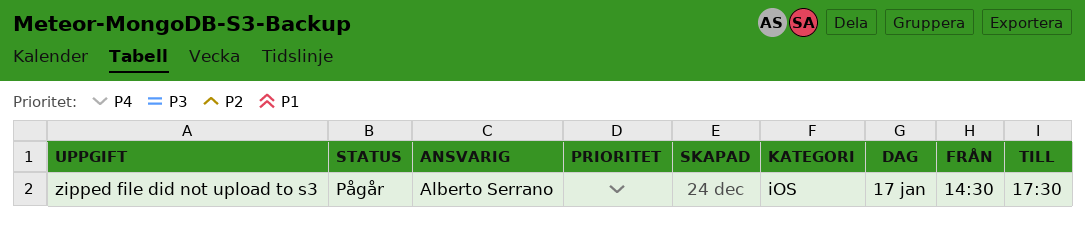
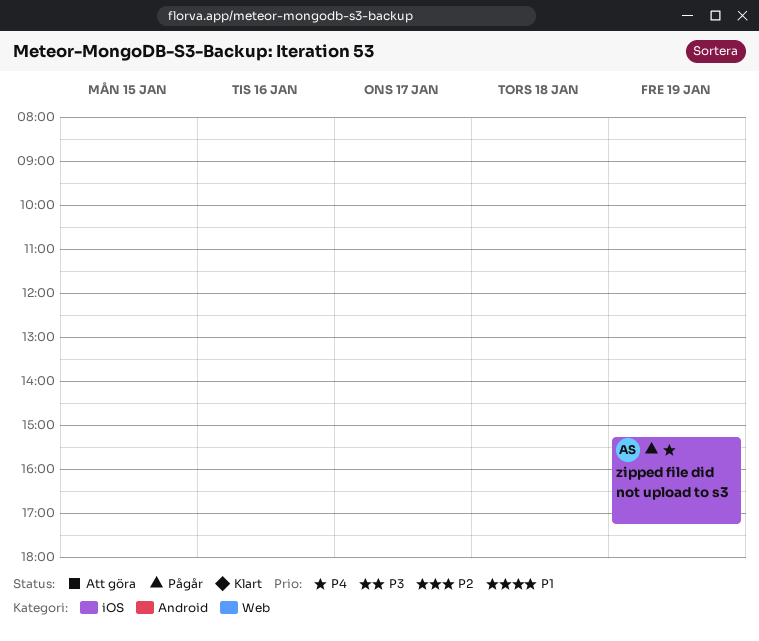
zipped file did not upload to s3, day: Jan 17 -> Jan 19
zipped file did not upload to s3, begins: 14:30 -> 15:15
zipped file did not upload to s3, ends: 17:30 -> 17:15

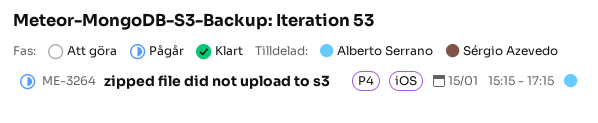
zipped file did not upload to s3, day: Jan 19 -> Jan 15

